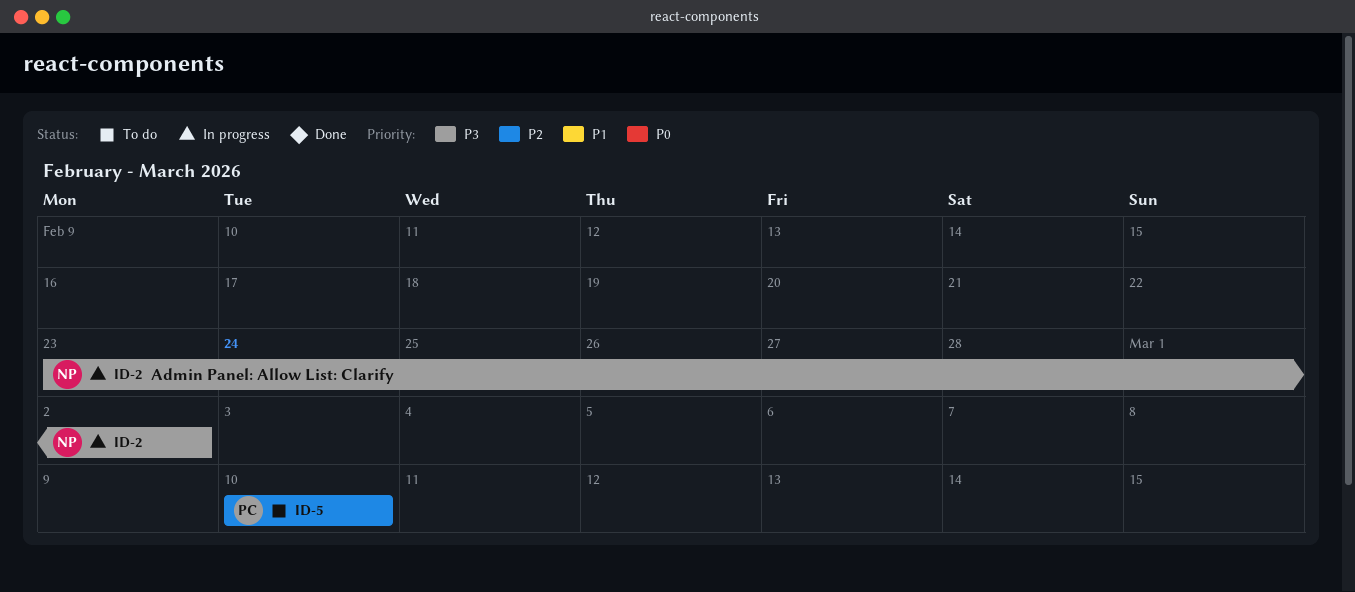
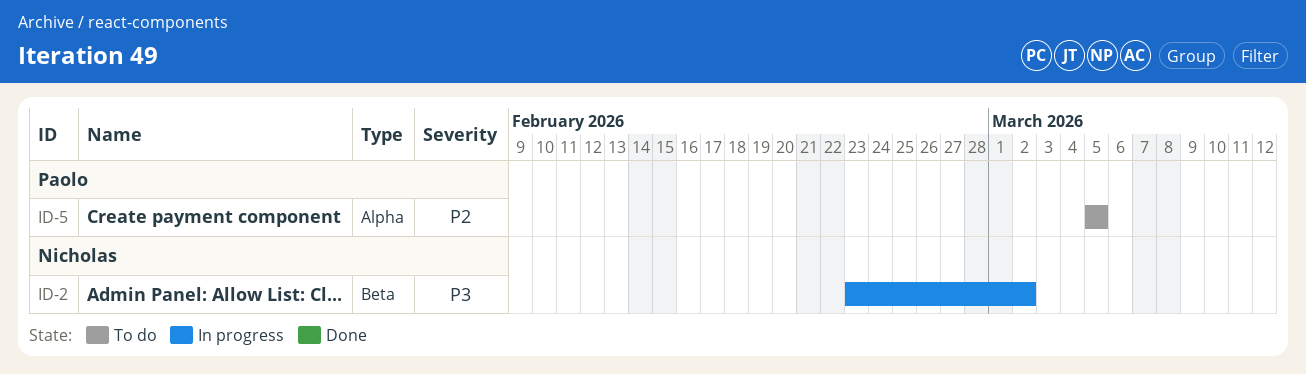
ID-5, start: Mar 10 -> Mar 5
ID-5, due: Mar 10 -> Mar 5

